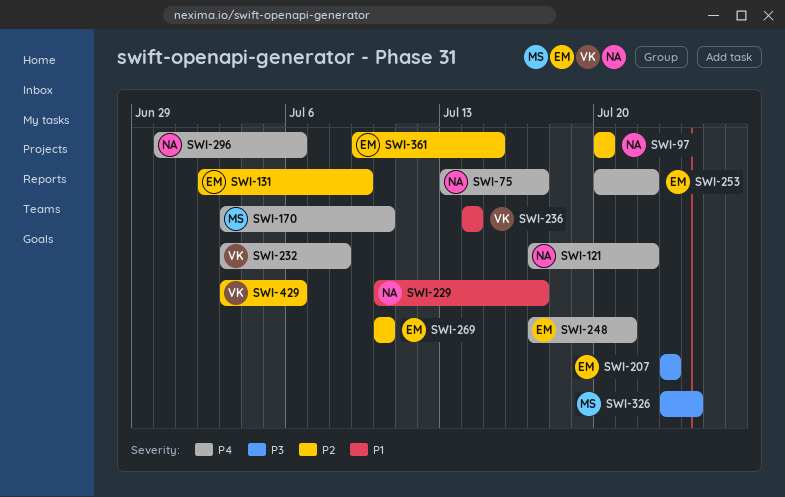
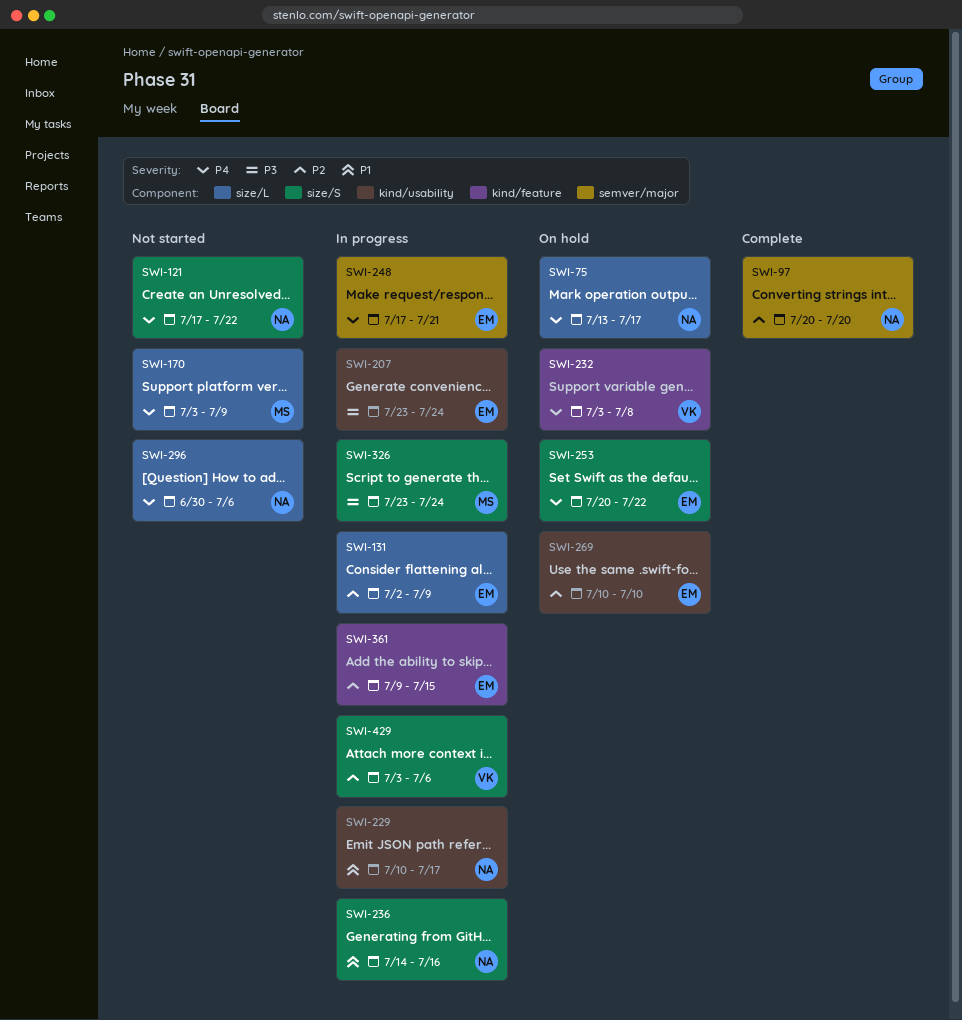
SWI-170, due: Jul 10 -> Jul 9
SWI-207, due: Jul 23 -> Jul 24
SWI-236, owner: VK -> NA
SWI-236, due: Jul 14 -> Jul 16

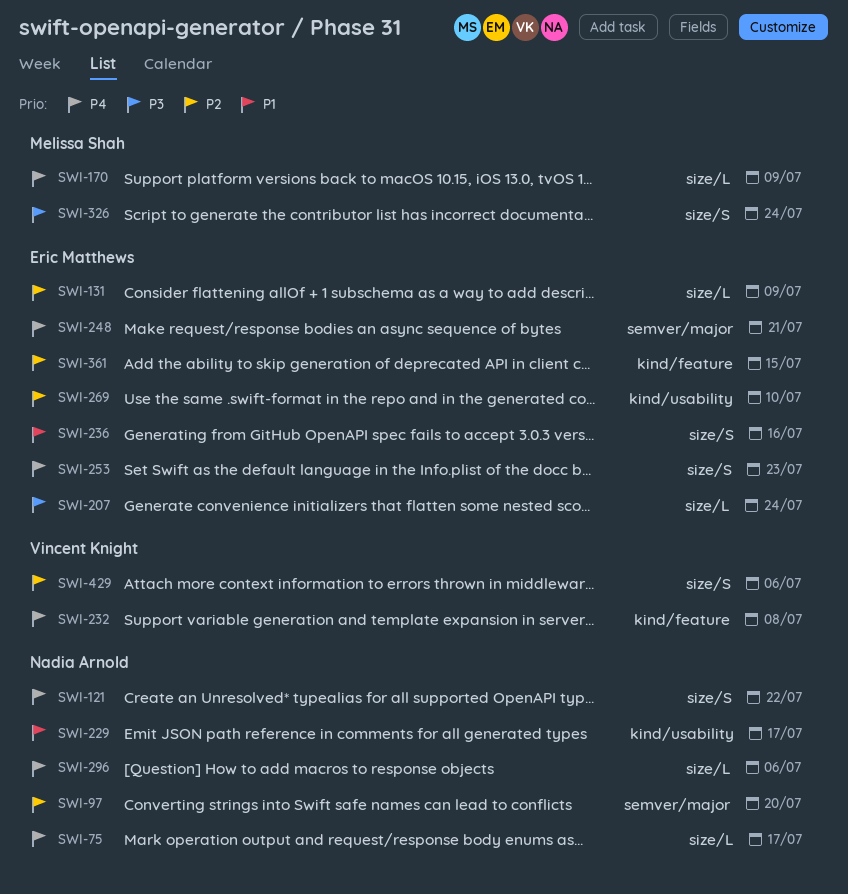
SWI-207, label: kind/usability -> size/L
SWI-236, owner: Nadia Arnold -> Eric Matthews
SWI-253, due: Jul 22 -> Jul 23

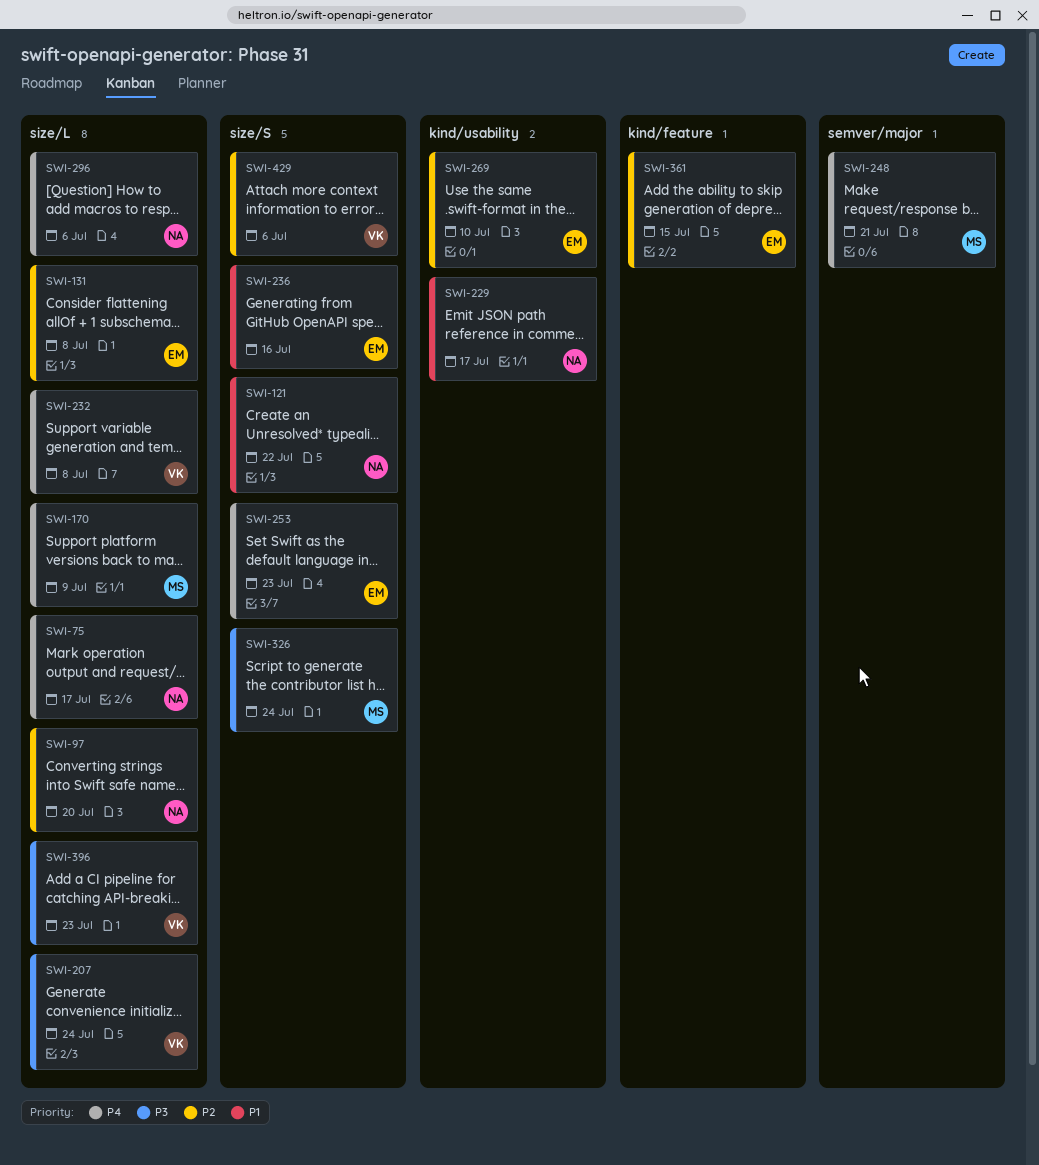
SWI-97, label: semver/major -> size/L
SWI-121, priority: P4 -> P1
SWI-131, due: Jul 9 -> Jul 8
SWI-207, owner: Eric Matthews -> Vincent Knight
SWI-232, label: kind/feature -> size/L
SWI-248, owner: Eric Matthews -> Melissa Shah
SWI-396: none -> present

